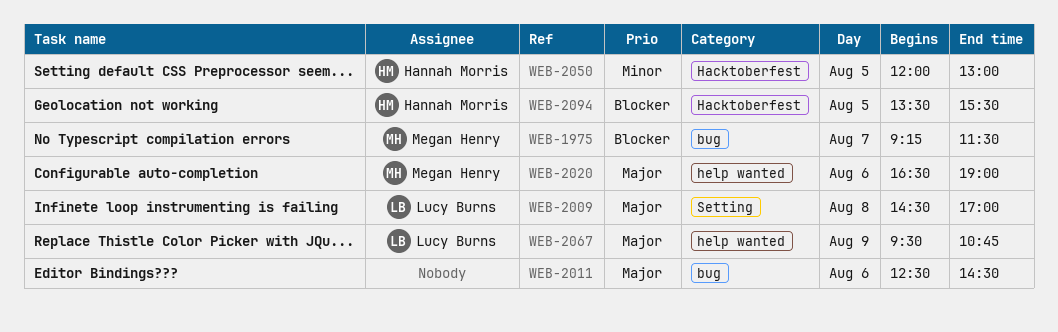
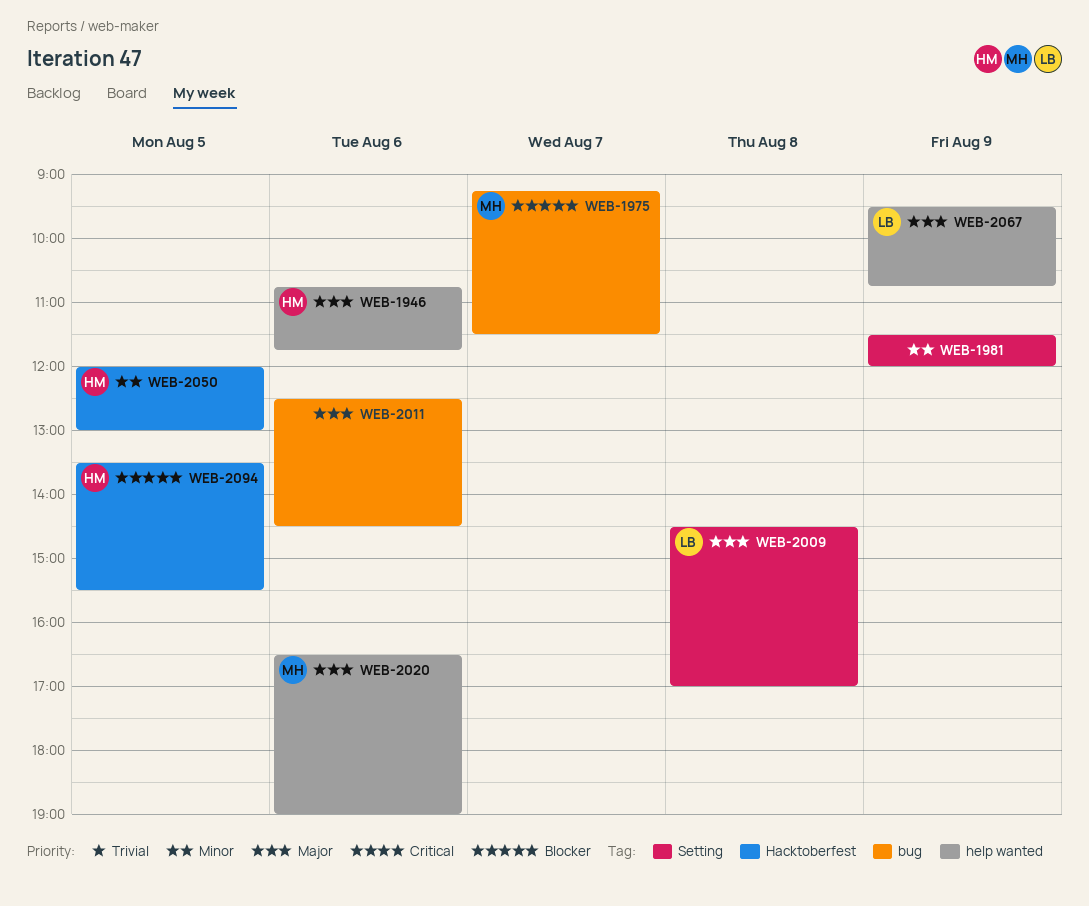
WEB-1946: none -> present
WEB-1981: none -> present

